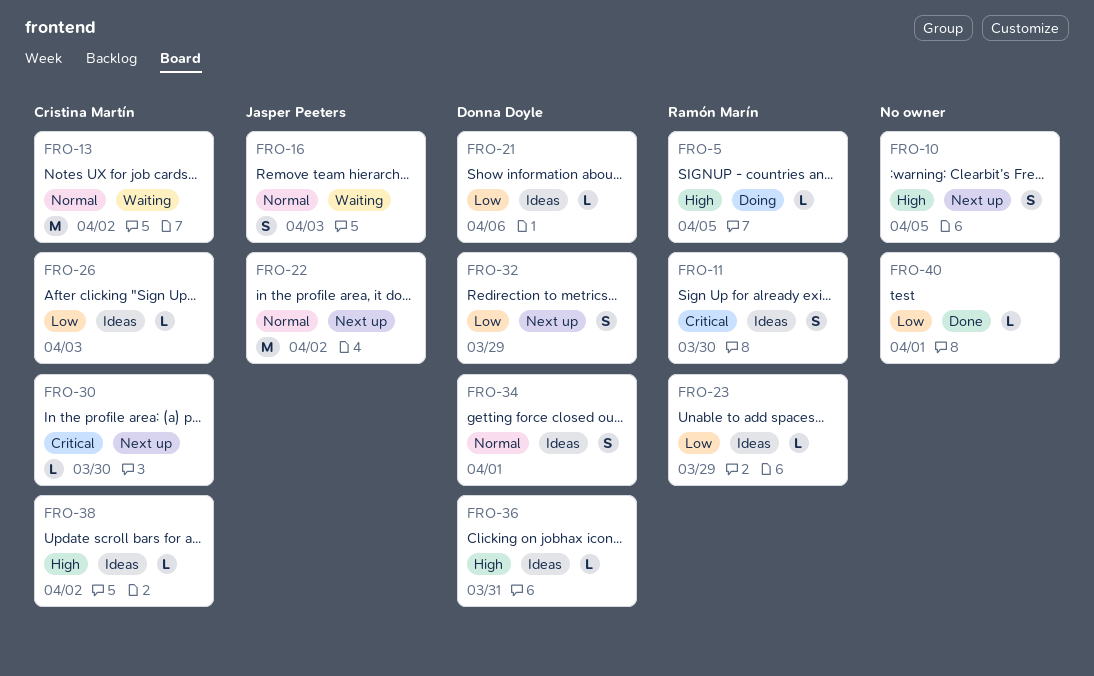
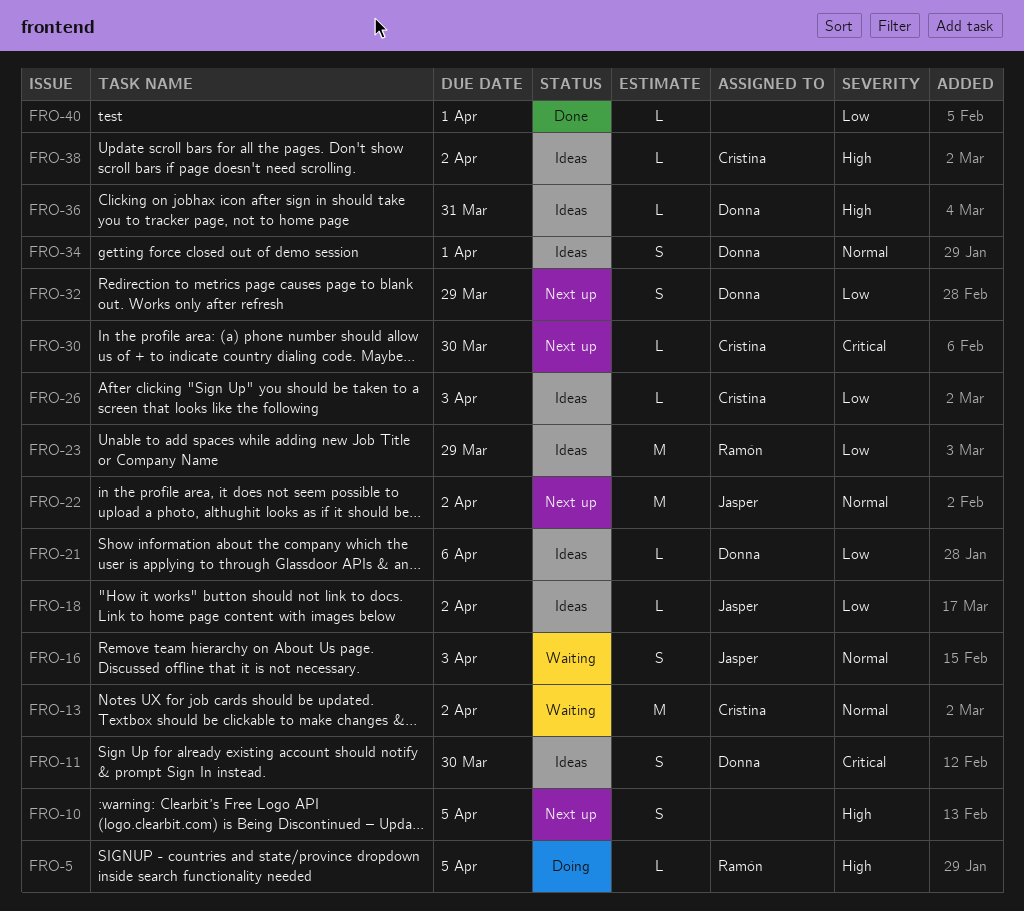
FRO-11, owner: Ramón Marín -> Donna Doyle
FRO-18: none -> present
FRO-23, estimate: L -> M

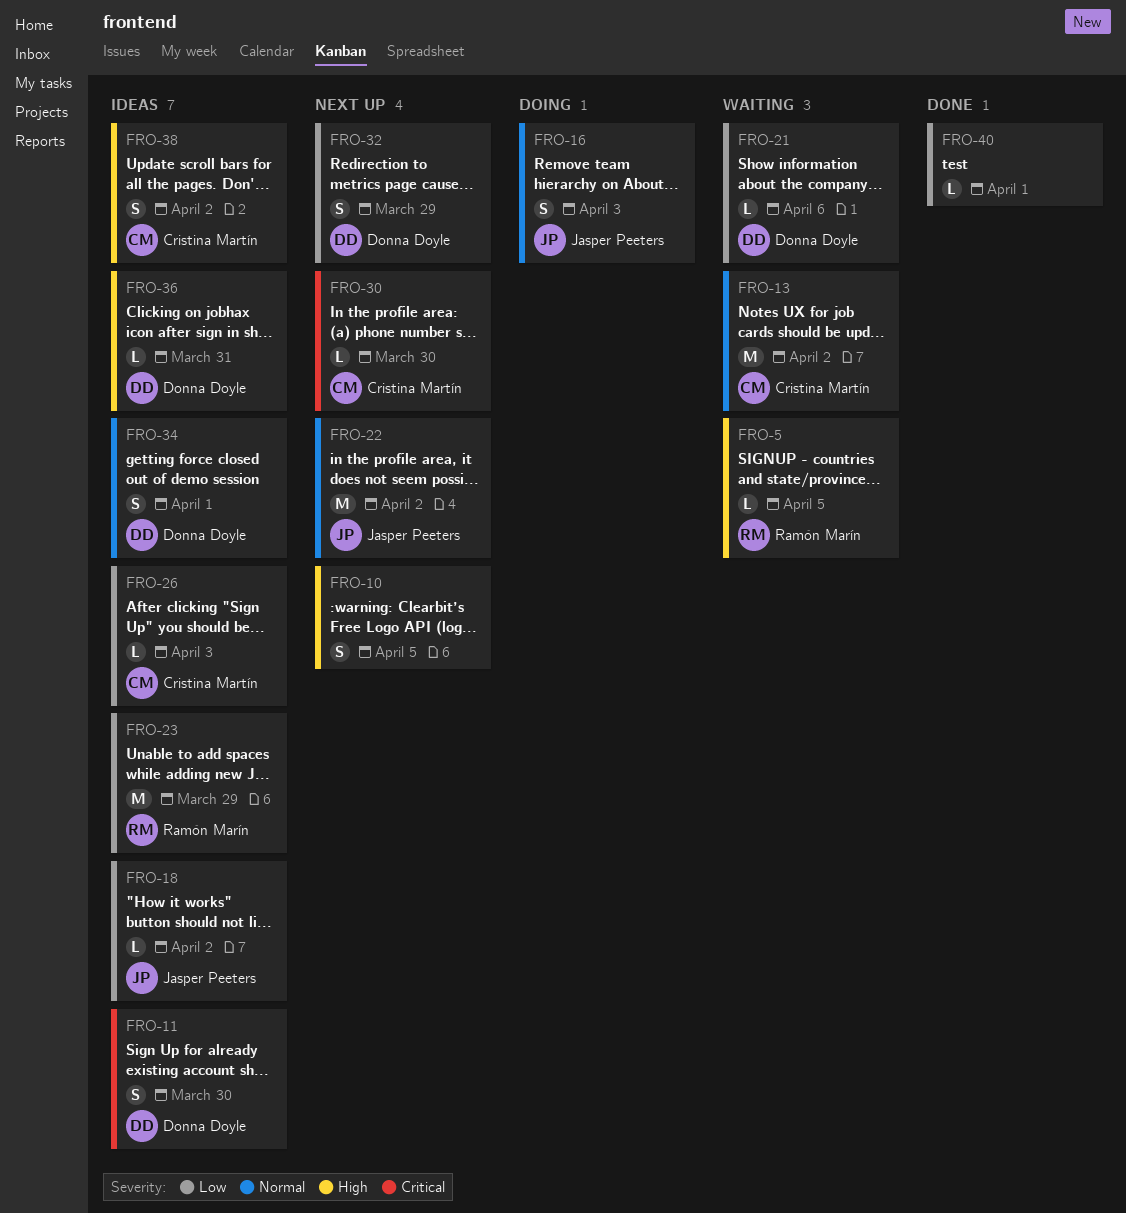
FRO-5, status: Doing -> Waiting
FRO-16, status: Waiting -> Doing
FRO-21, status: Ideas -> Waiting
FRO-38, estimate: L -> S

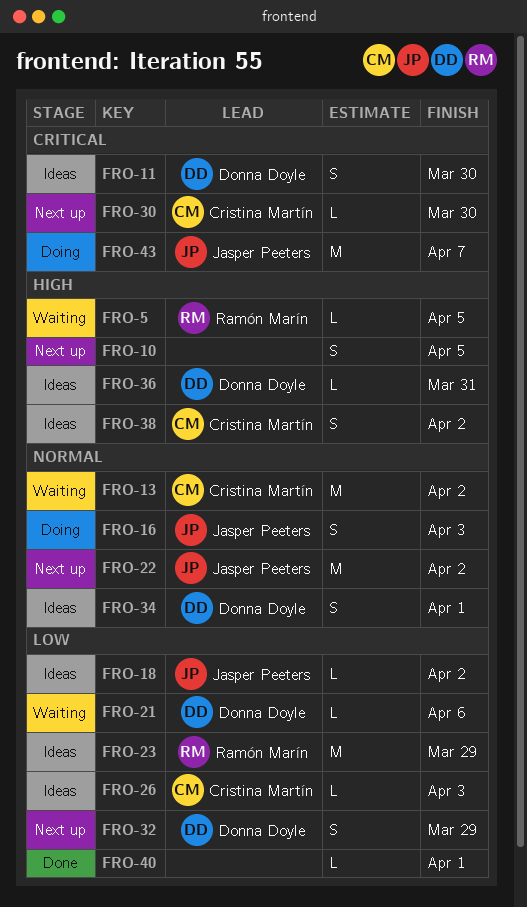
FRO-43: none -> present

